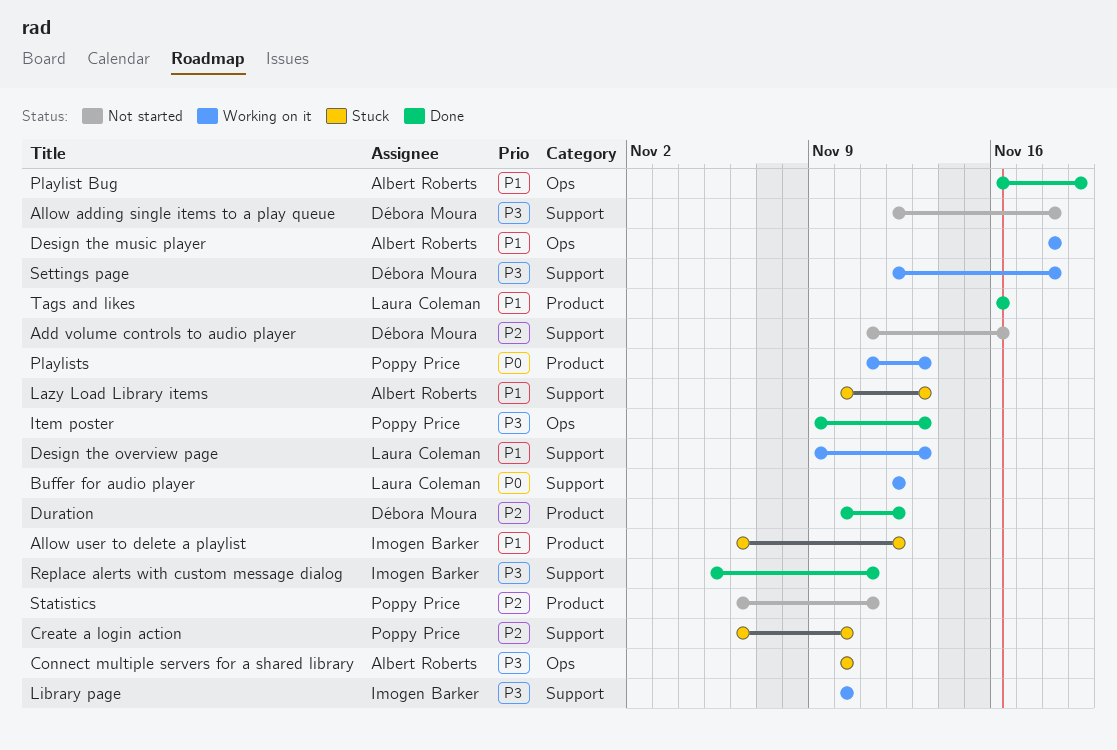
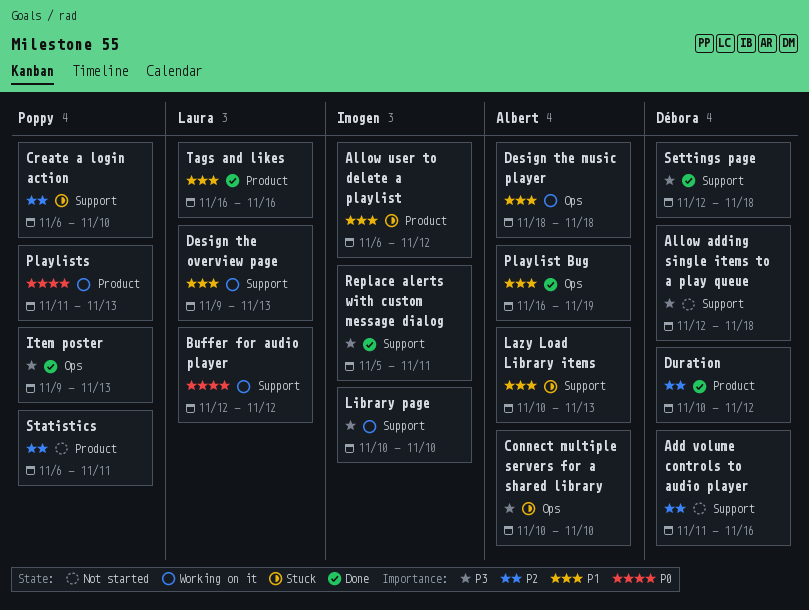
Settings page, status: Working on it -> Done

